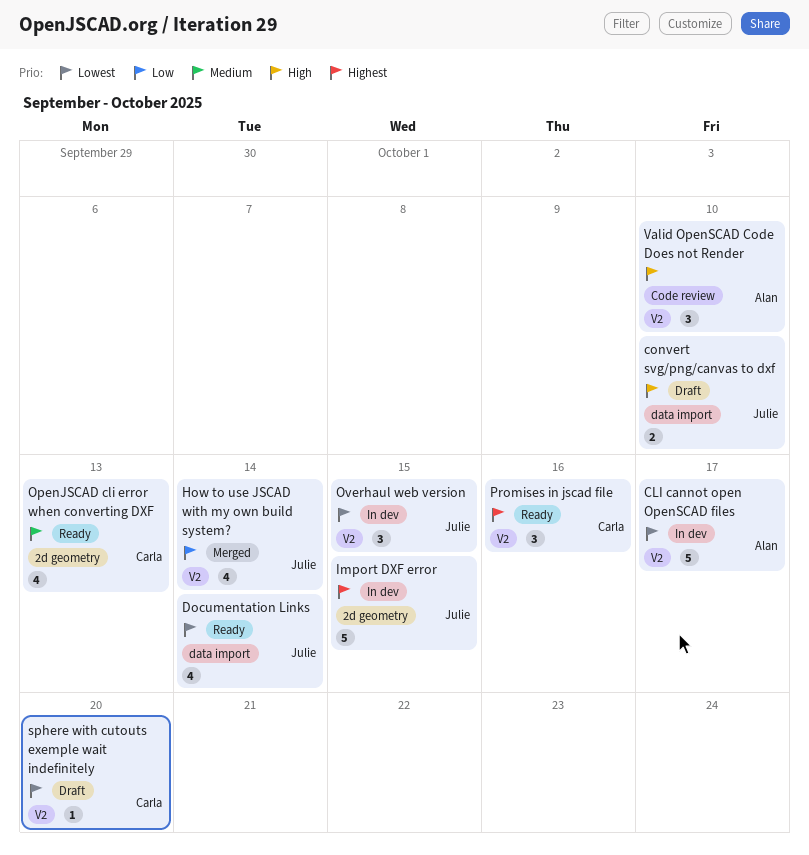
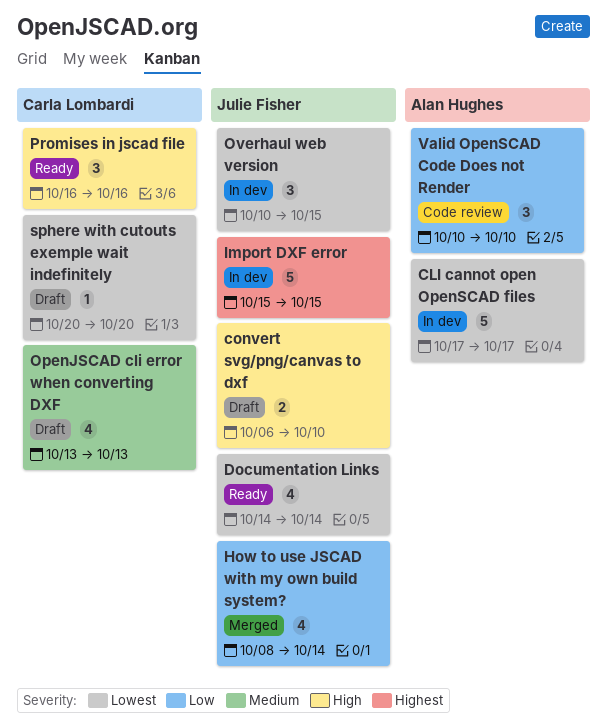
OpenJSCAD cli error when converting DXF, status: Ready -> Draft
Promises in jscad file, priority: Highest -> High
Valid OpenSCAD Code Does not Render, priority: High -> Low

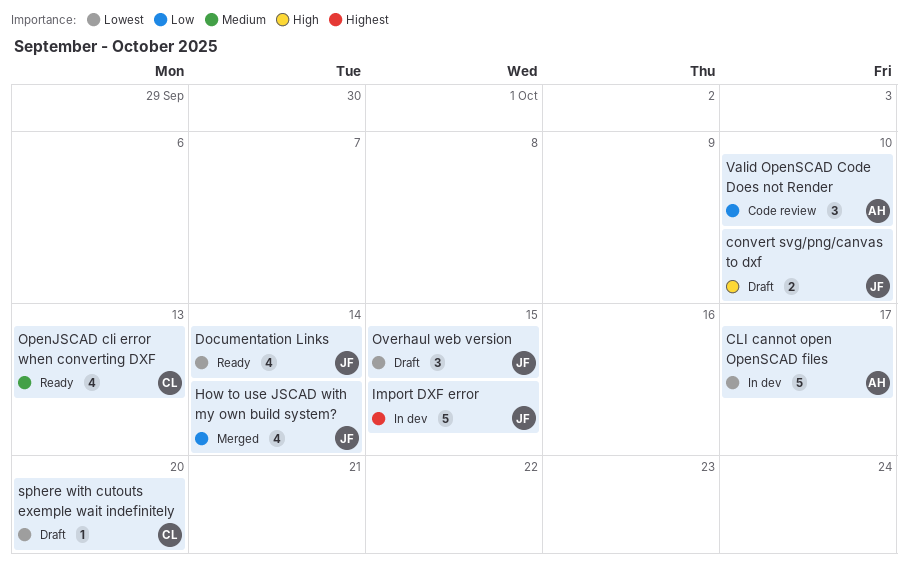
OpenJSCAD cli error when converting DXF, status: Draft -> Ready
Overhaul web version, status: In dev -> Draft
Promises in jscad file: present -> none

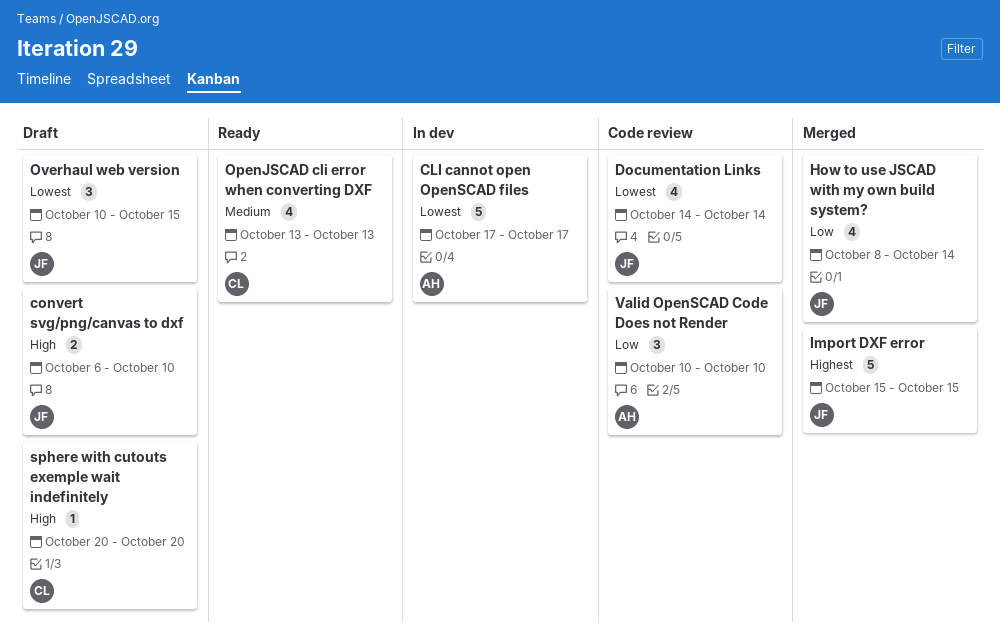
Documentation Links, status: Ready -> Code review
Import DXF error, status: In dev -> Merged
sphere with cutouts exemple wait indefinitely, priority: Lowest -> High

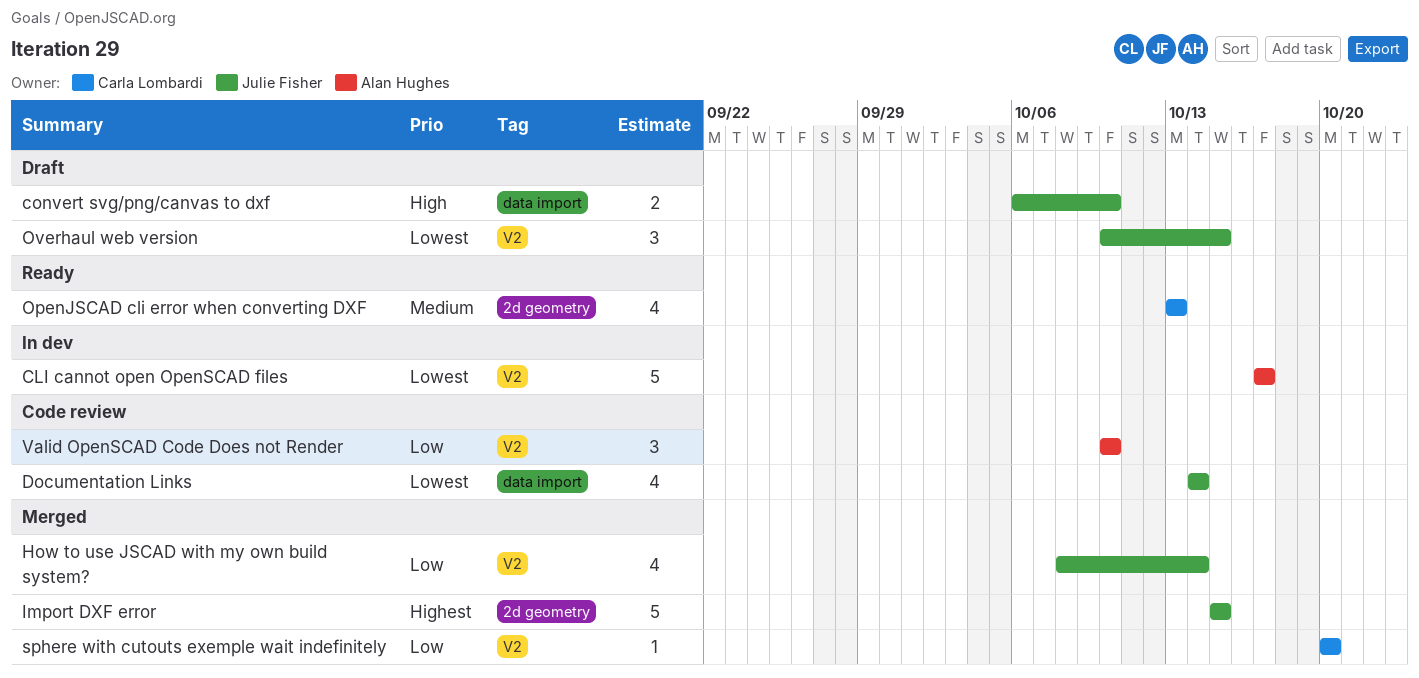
sphere with cutouts exemple wait indefinitely, status: Draft -> Merged
sphere with cutouts exemple wait indefinitely, priority: High -> Low

